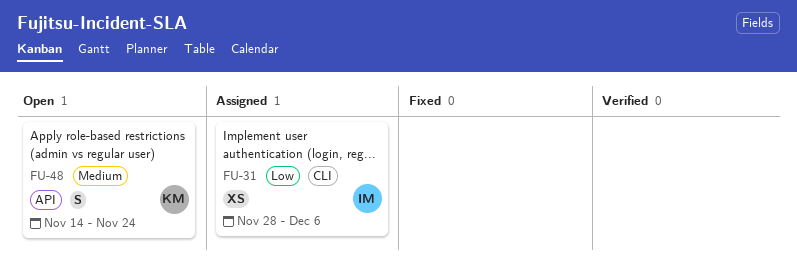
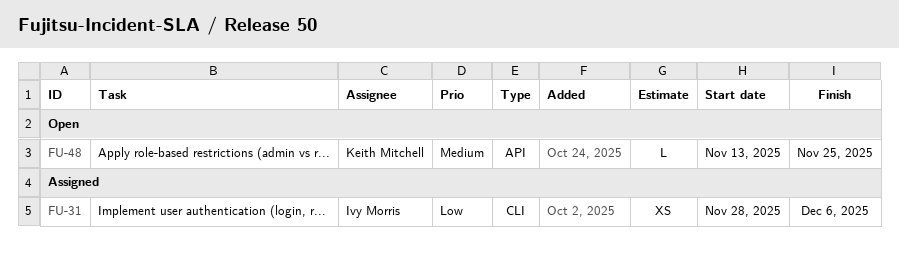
FU-48, estimate: S -> L
FU-48, start: Nov 14 -> Nov 13
FU-48, due: Nov 24 -> Nov 25

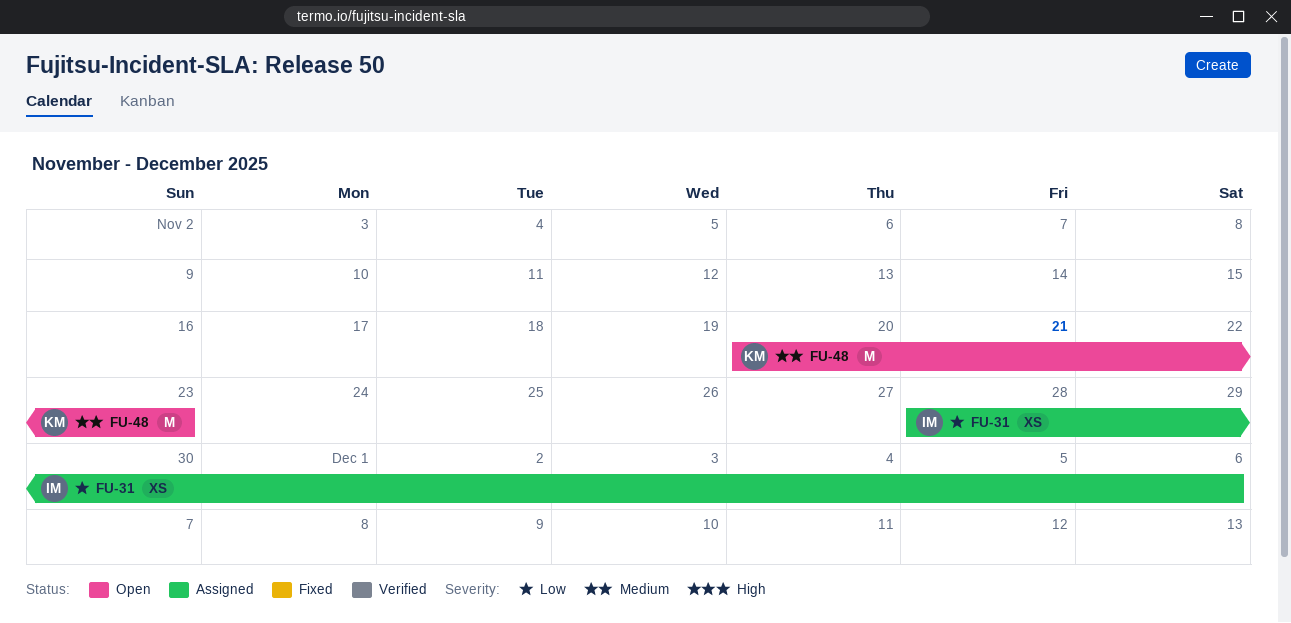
FU-48, estimate: L -> M
FU-48, start: Nov 13 -> Nov 20
FU-48, due: Nov 25 -> Nov 23

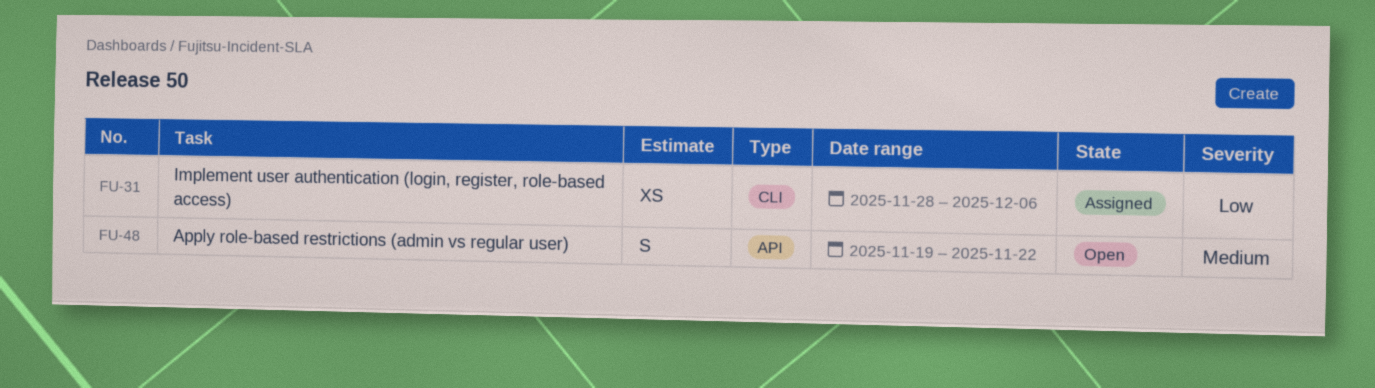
FU-48, estimate: M -> S
FU-48, start: Nov 20 -> Nov 19
FU-48, due: Nov 23 -> Nov 22

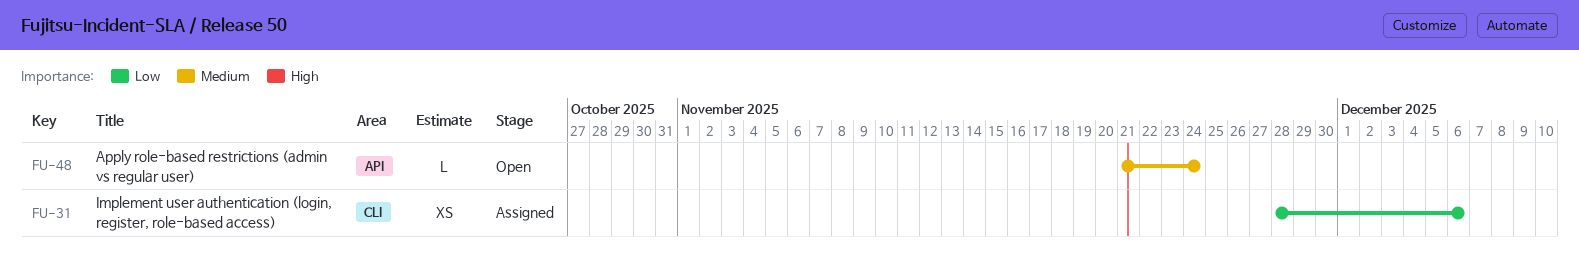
FU-48, estimate: S -> L
FU-48, start: Nov 19 -> Nov 21
FU-48, due: Nov 22 -> Nov 24

